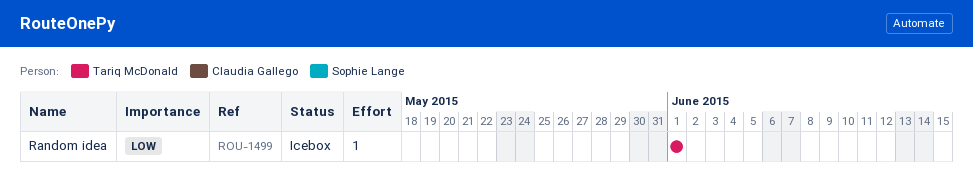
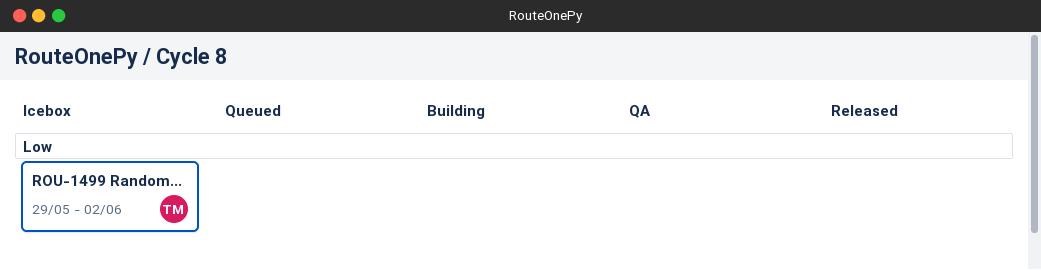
ROU-1499, start: Jun 1 -> May 29
ROU-1499, due: Jun 1 -> Jun 2

